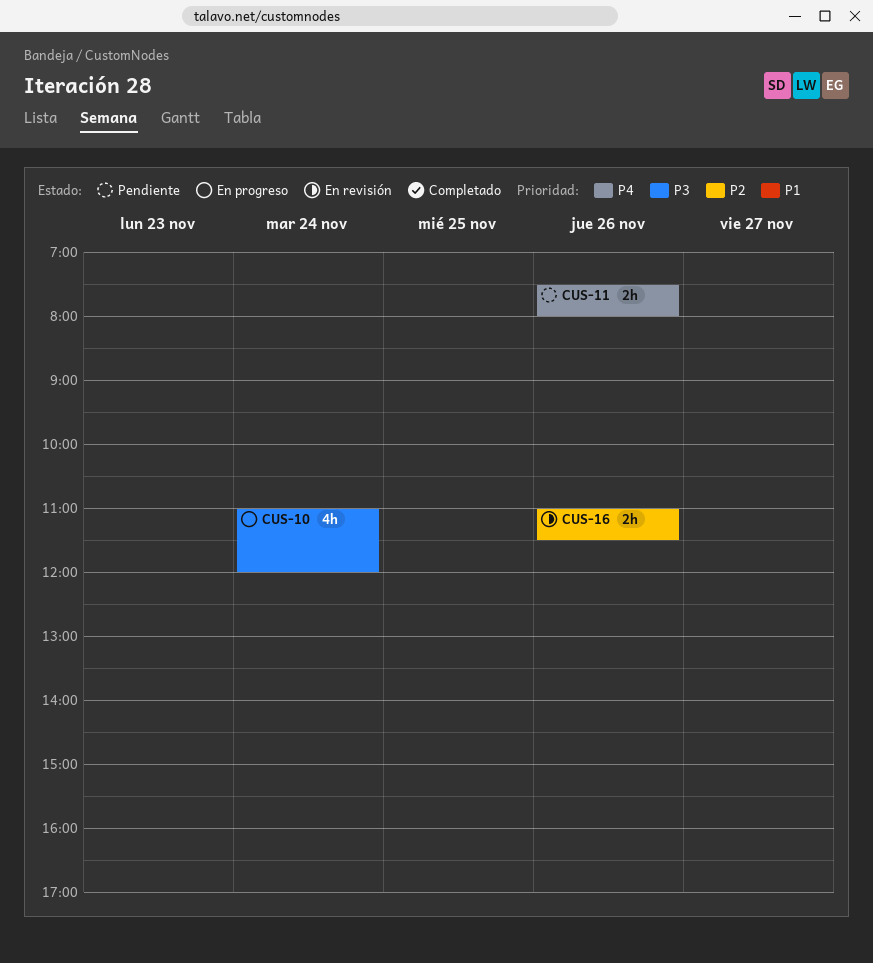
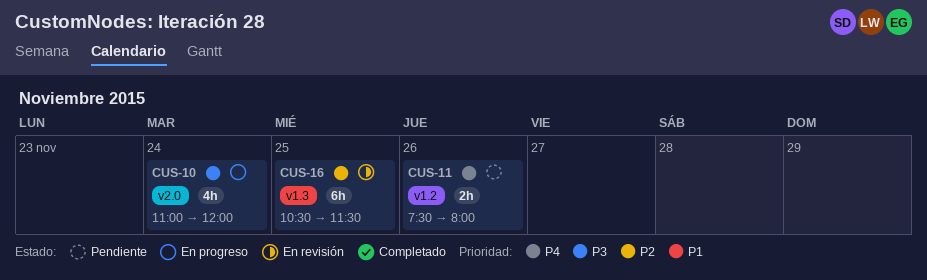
CUS-16, estimate: 2h -> 6h
CUS-16, day: Nov 26 -> Nov 25
CUS-16, begins: 11:00 -> 10:30

